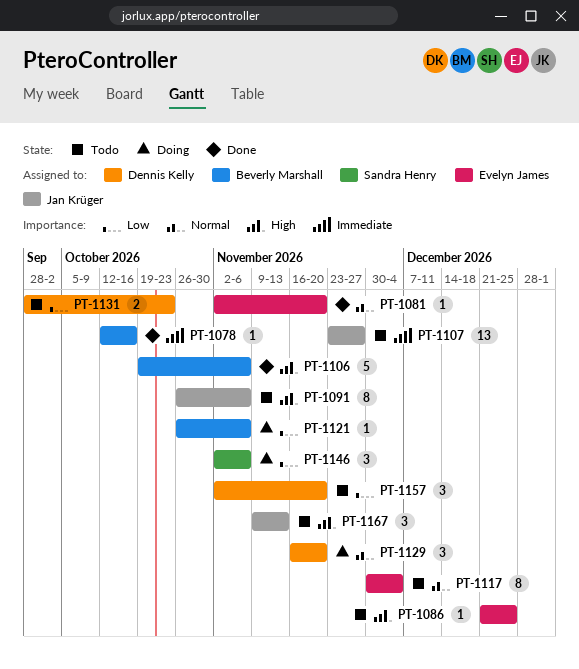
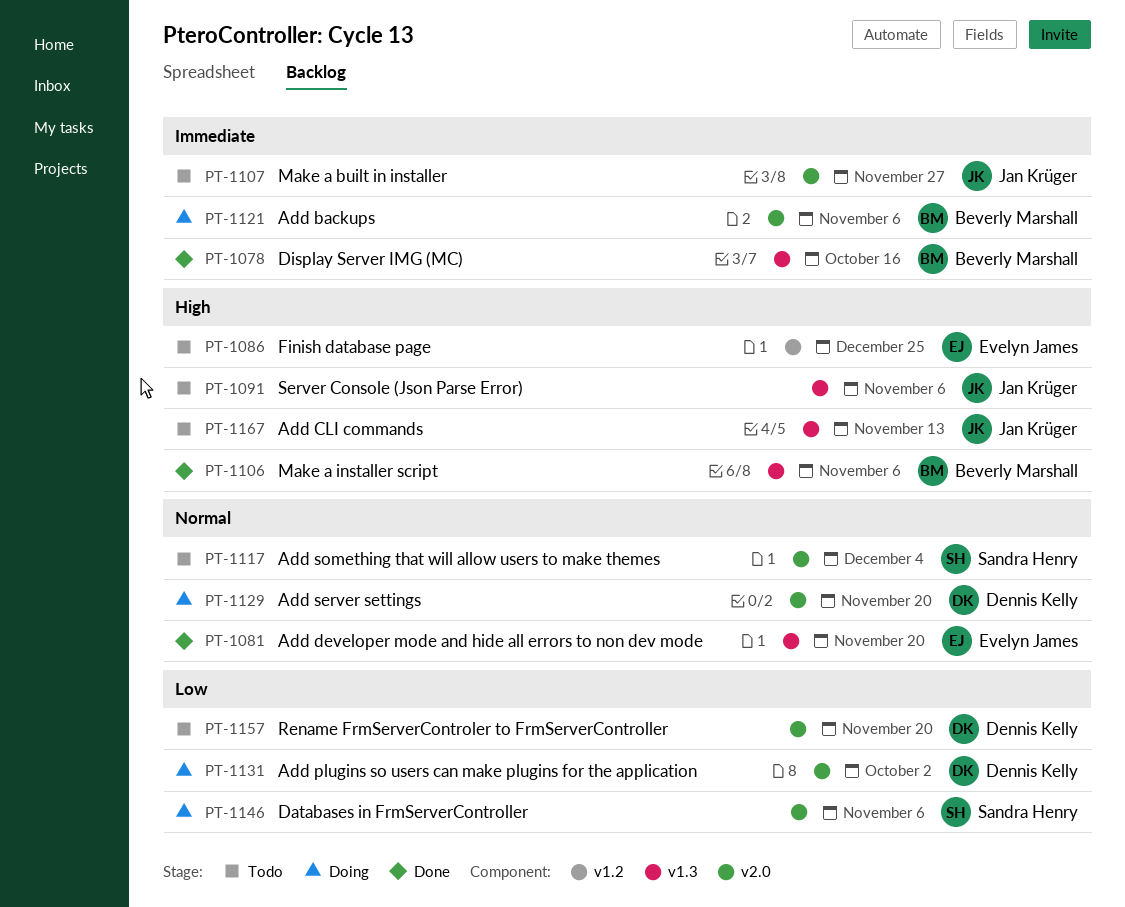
PT-1117, owner: Evelyn James -> Sandra Henry
PT-1121, priority: Low -> Immediate
PT-1131, status: Todo -> Doing
PT-1131, due: Oct 23 -> Oct 2

